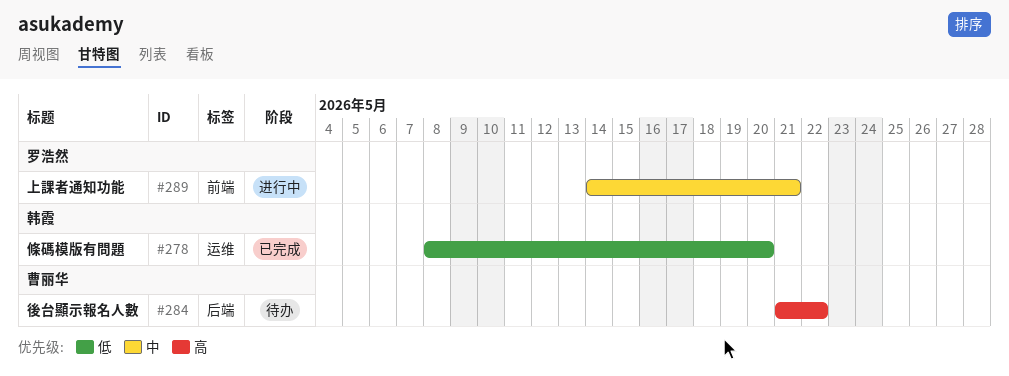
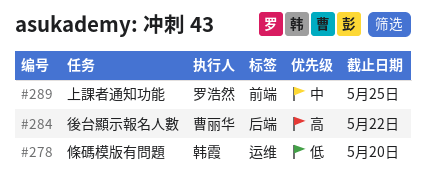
#289, due: May 21 -> May 25

